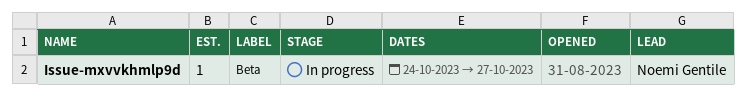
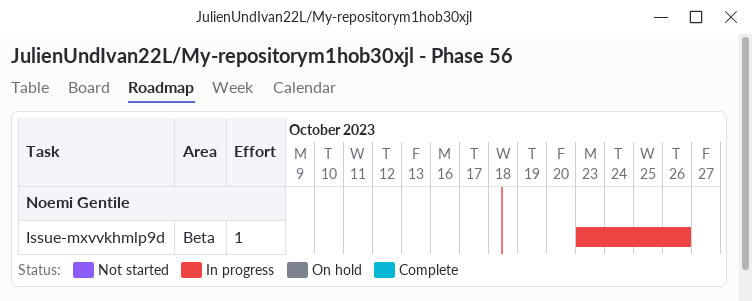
Issue-mxvvkhmlp9d, start: Oct 24 -> Oct 23
Issue-mxvvkhmlp9d, due: Oct 27 -> Oct 26

